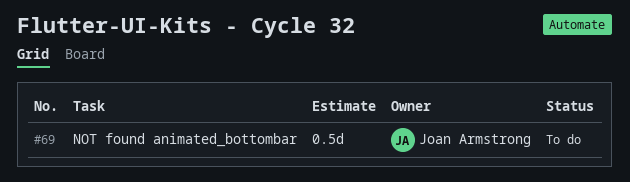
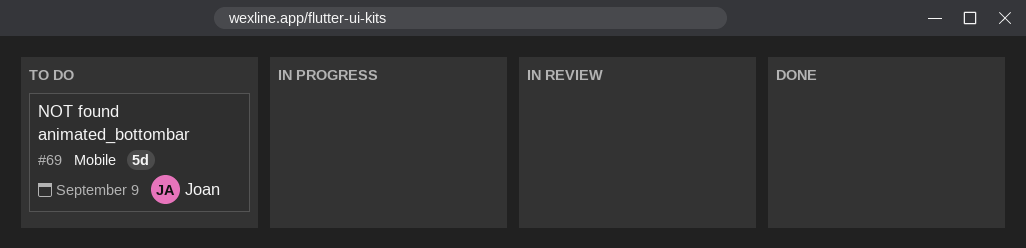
#69, estimate: 0.5d -> 5d

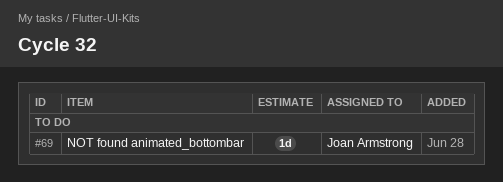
#69, estimate: 5d -> 1d

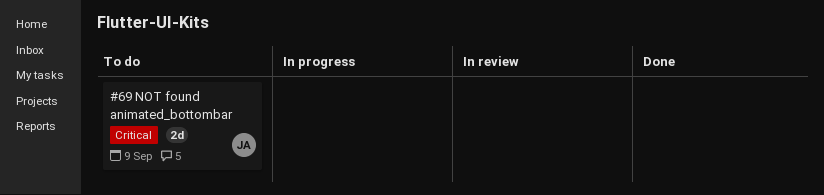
#69, estimate: 1d -> 2d

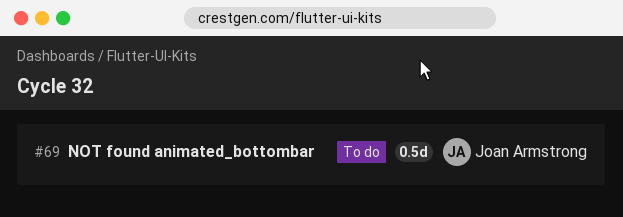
#69, estimate: 2d -> 0.5d

